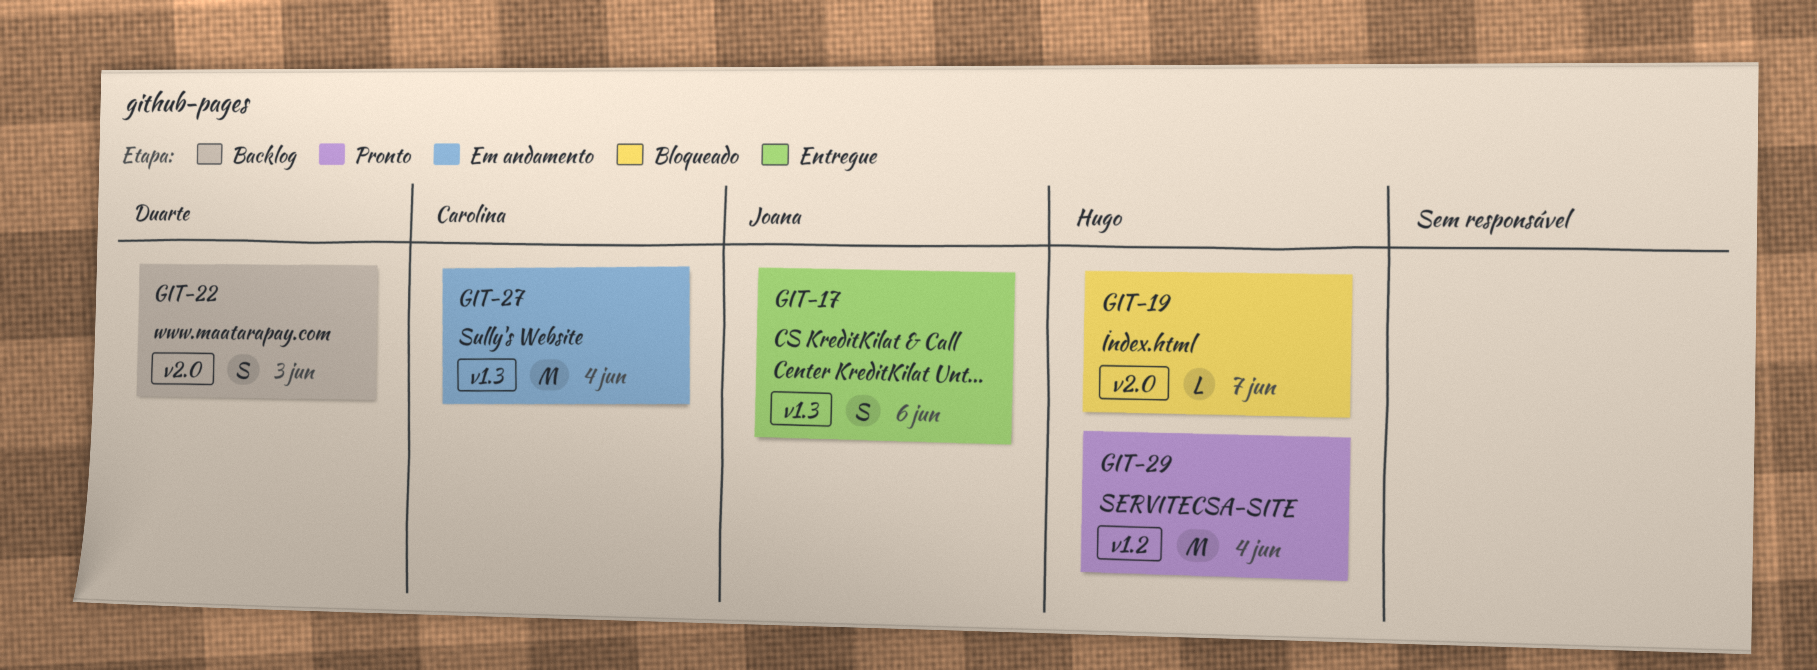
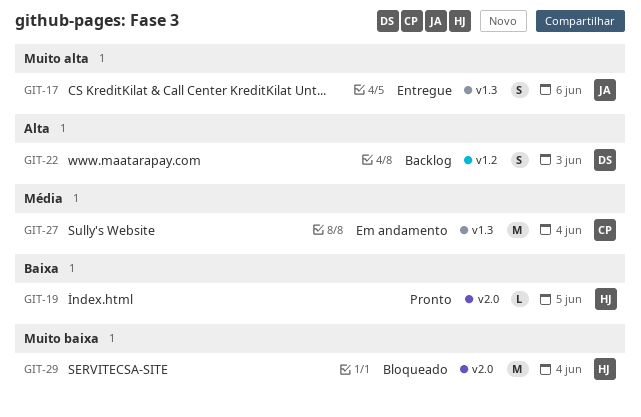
GIT-19, status: Bloqueado -> Pronto
GIT-19, due: Jun 7 -> Jun 5
GIT-22, label: v2.0 -> v1.2
GIT-29, status: Pronto -> Bloqueado
GIT-29, label: v1.2 -> v2.0

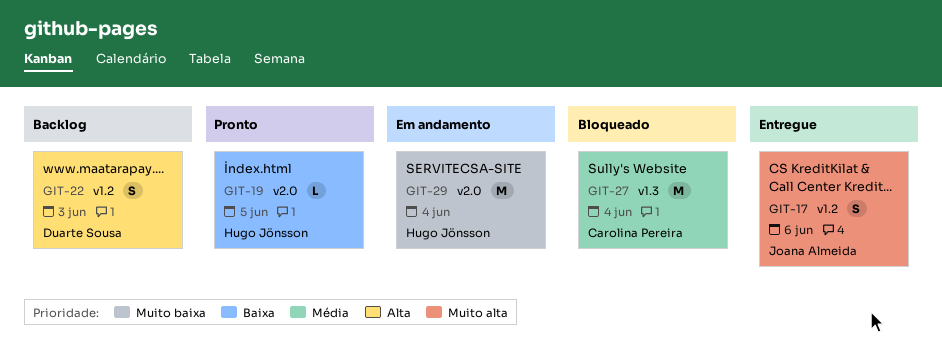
GIT-17, label: v1.3 -> v1.2
GIT-27, status: Em andamento -> Bloqueado
GIT-29, status: Bloqueado -> Em andamento

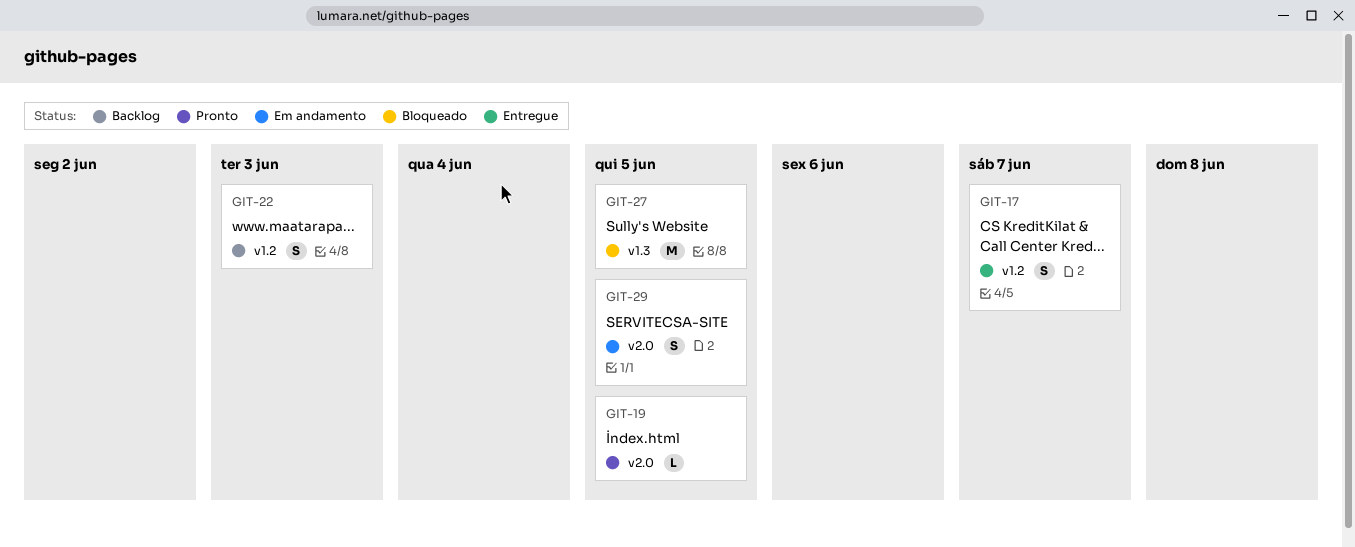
GIT-17, due: Jun 6 -> Jun 7
GIT-27, due: Jun 4 -> Jun 5
GIT-29, estimate: M -> S
GIT-29, due: Jun 4 -> Jun 5

